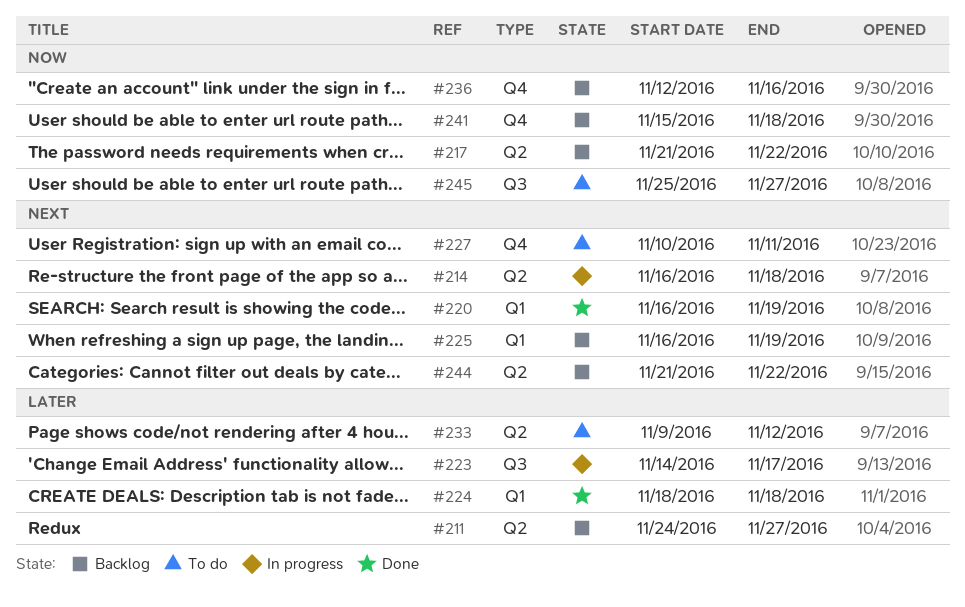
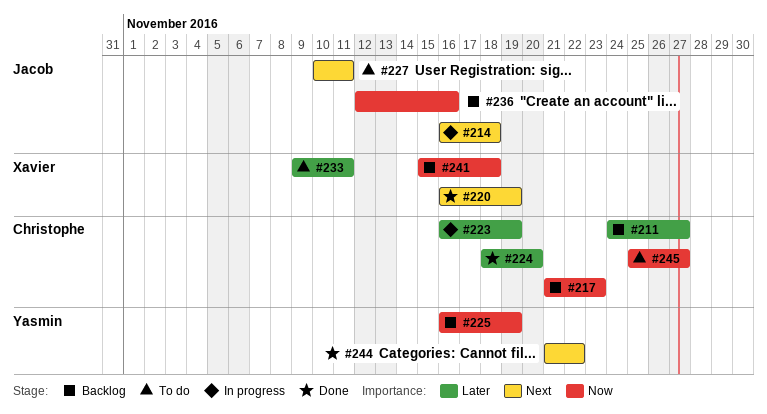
#217, due: Nov 22 -> Nov 23
#223, start: Nov 14 -> Nov 16
#223, due: Nov 17 -> Nov 19
#224, due: Nov 18 -> Nov 20
#225, priority: Next -> Now
#233, due: Nov 12 -> Nov 11
#244, status: Backlog -> Done

